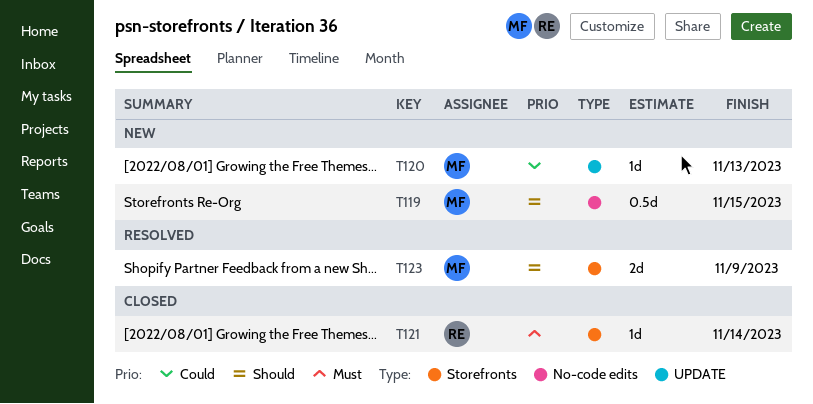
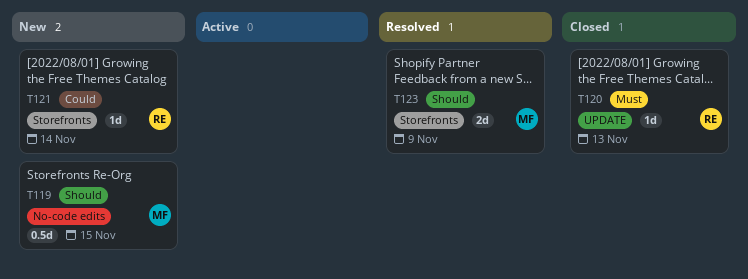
T120, status: New -> Closed
T120, owner: MF -> RE
T120, priority: Could -> Must
T121, status: Closed -> New
T121, priority: Must -> Could

